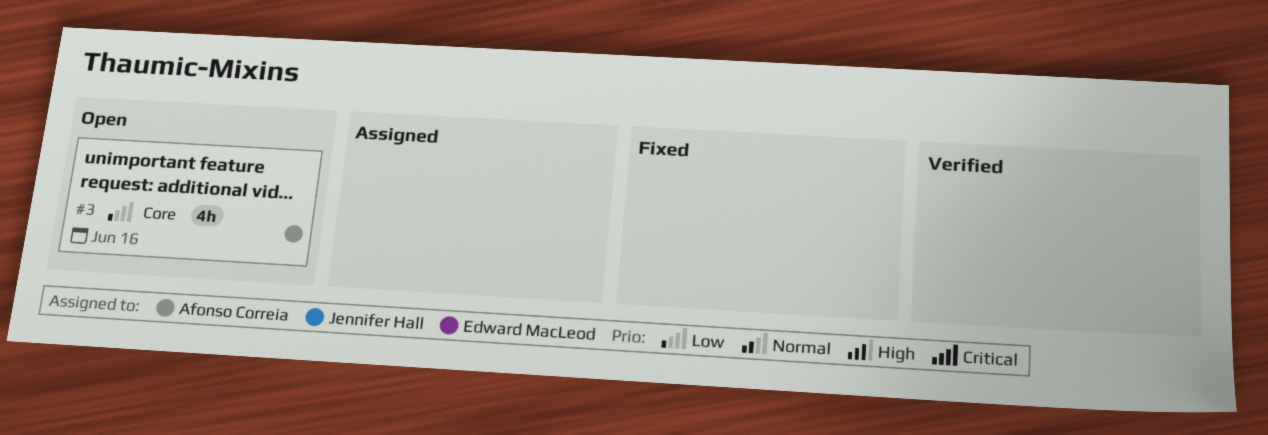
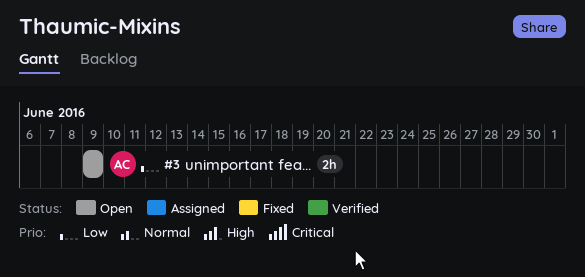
#3, estimate: 4h -> 2h
#3, due: Jun 16 -> Jun 9

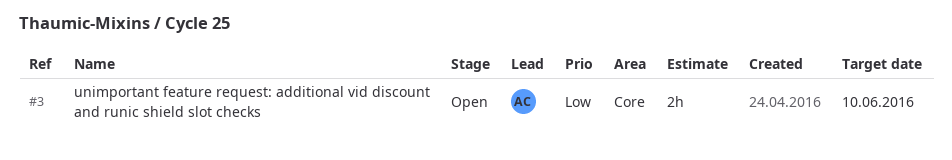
#3, due: Jun 9 -> Jun 10

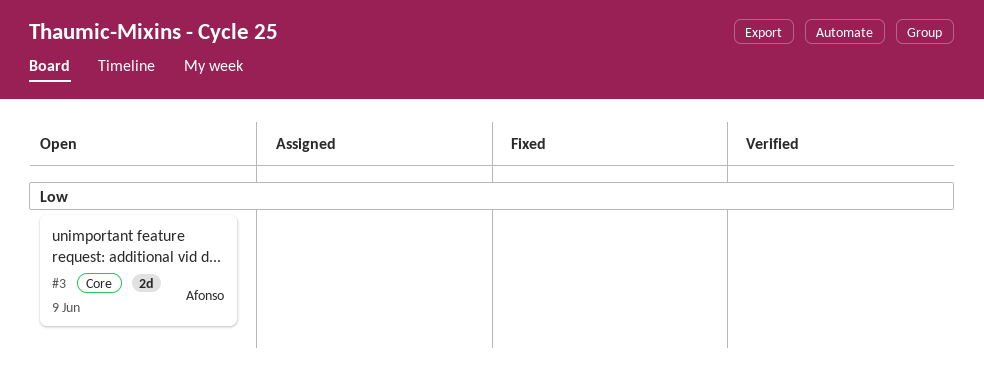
#3, estimate: 2h -> 2d
#3, due: Jun 10 -> Jun 9

